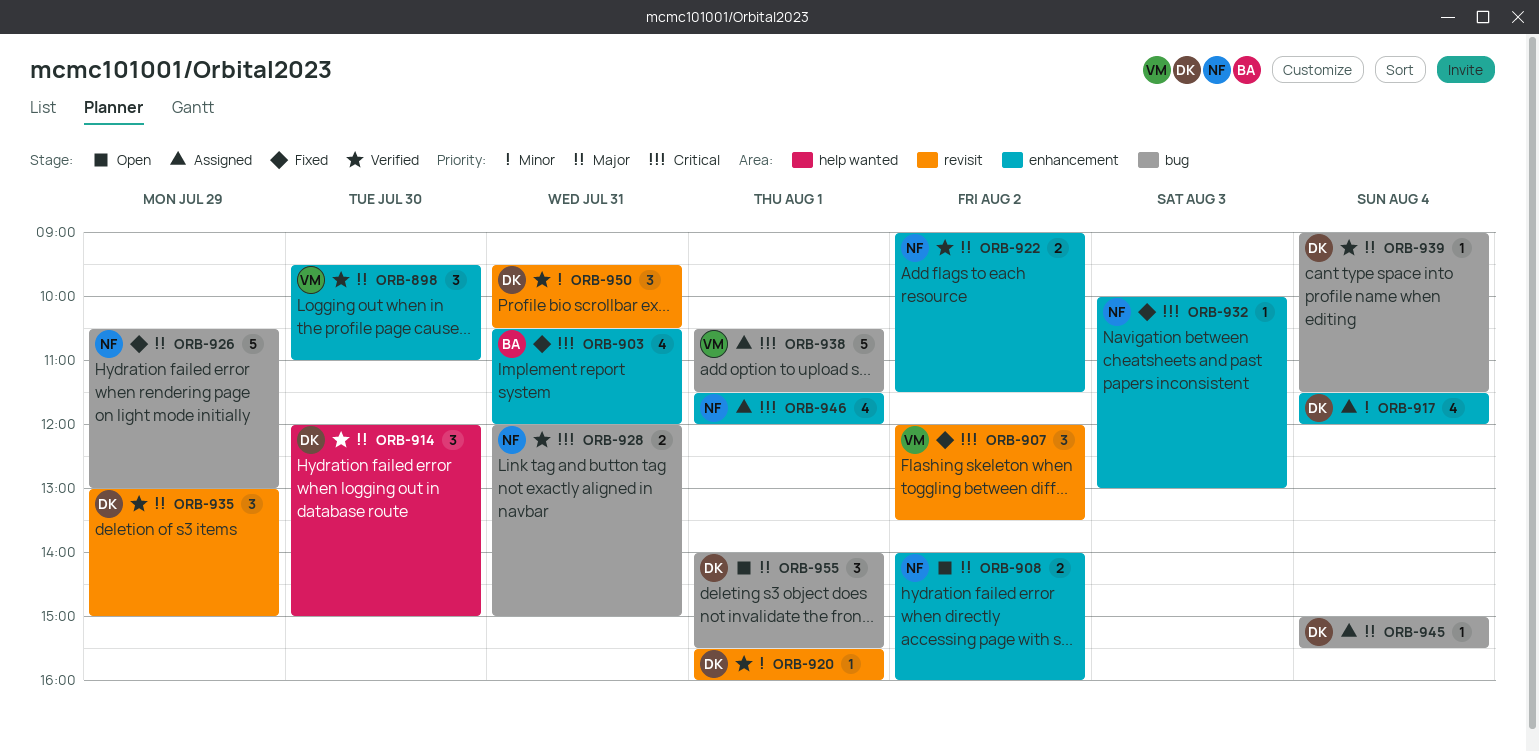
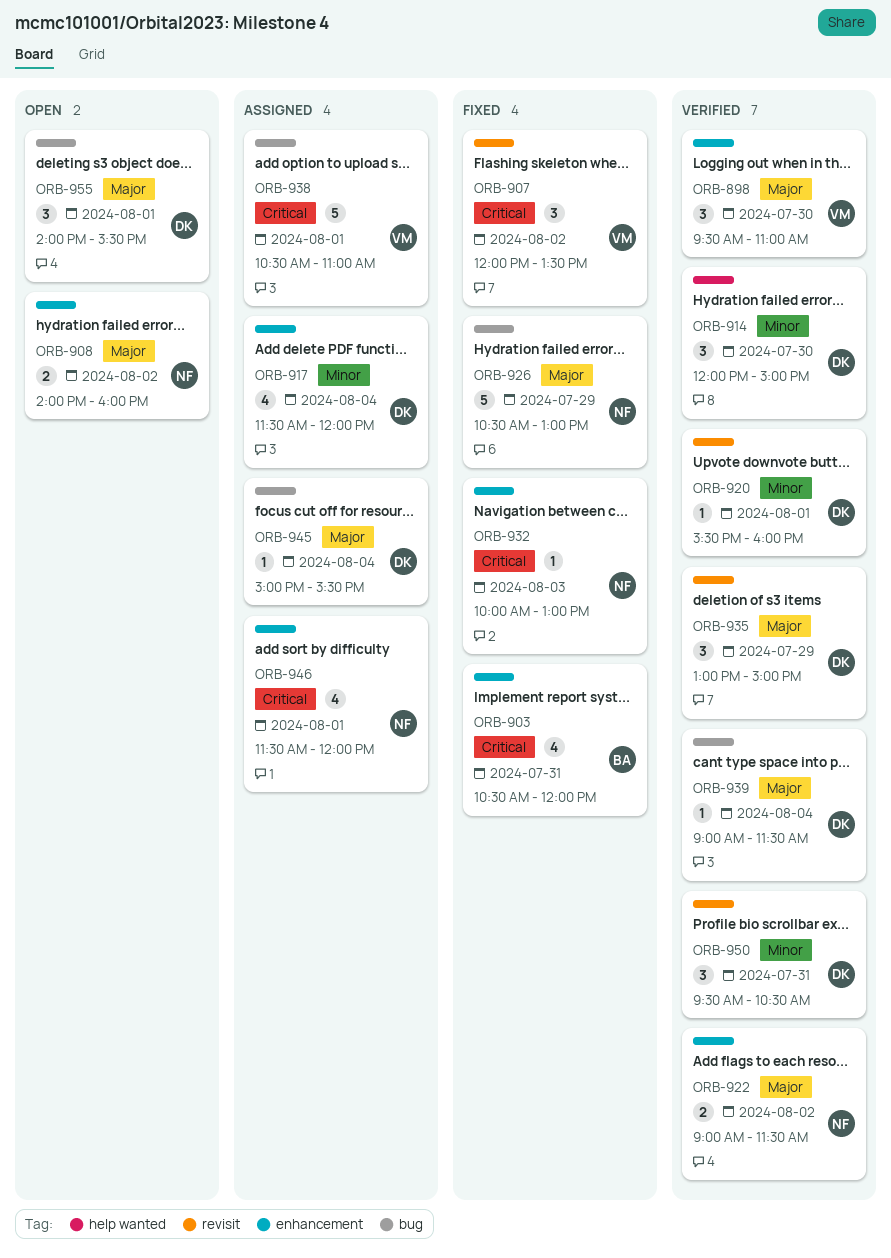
ORB-914, priority: Major -> Minor
ORB-928: present -> none
ORB-938, ends: 11:30 -> 11:00

